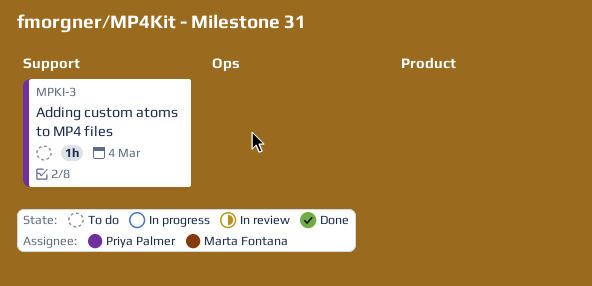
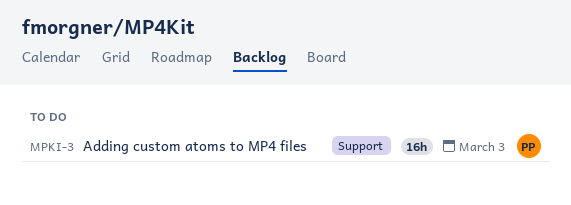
MPKI-3, estimate: 1h -> 16h
MPKI-3, due: Mar 4 -> Mar 3

